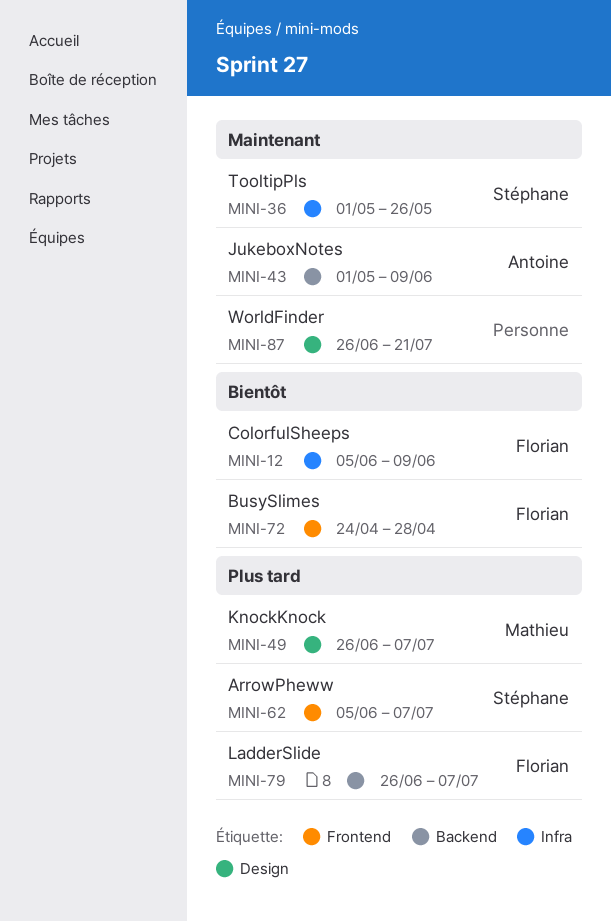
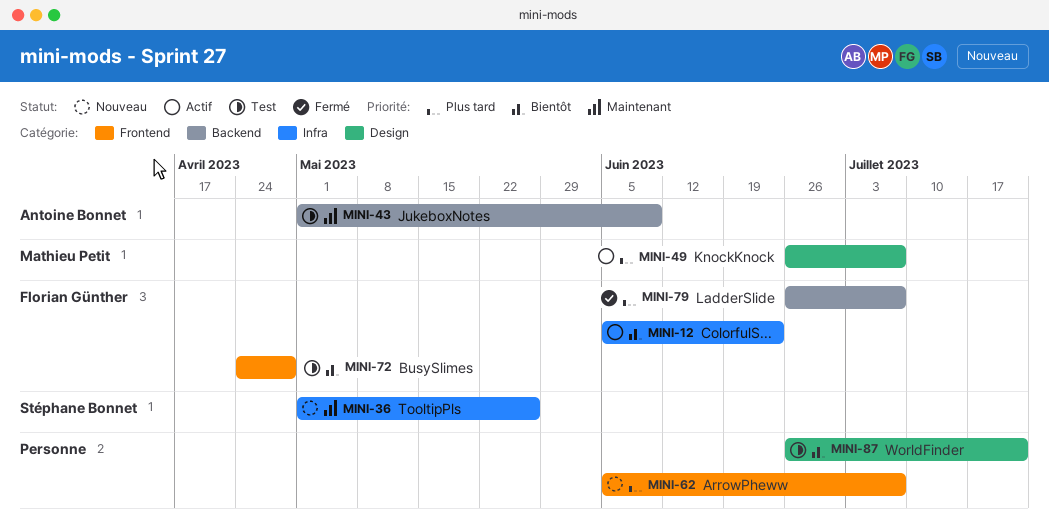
MINI-12, due: Jun 9 -> Jun 23
MINI-62, owner: Stéphane Bonnet -> none
MINI-87, priority: Maintenant -> Bientôt

